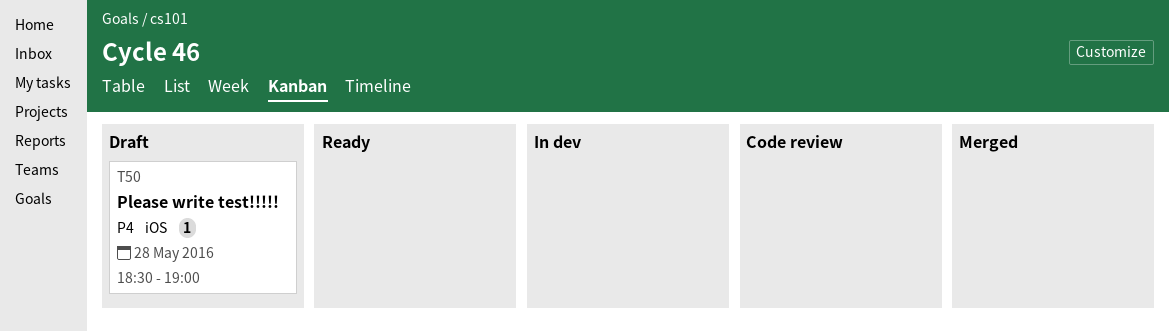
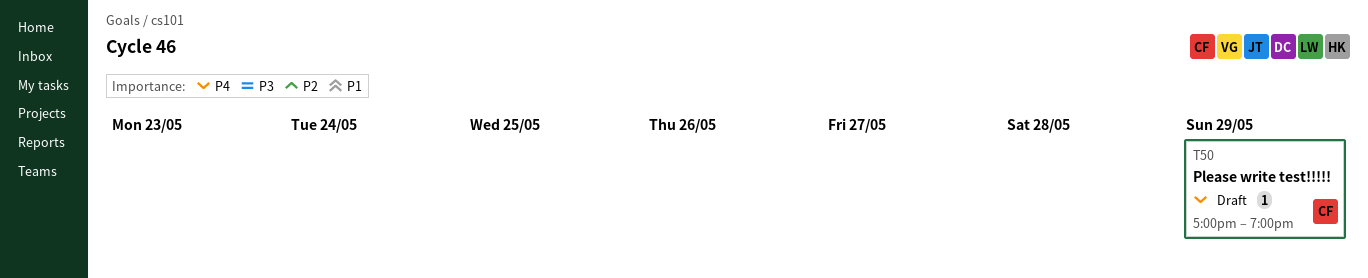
T50, day: May 28 -> May 29
T50, begins: 18:30 -> 17:00

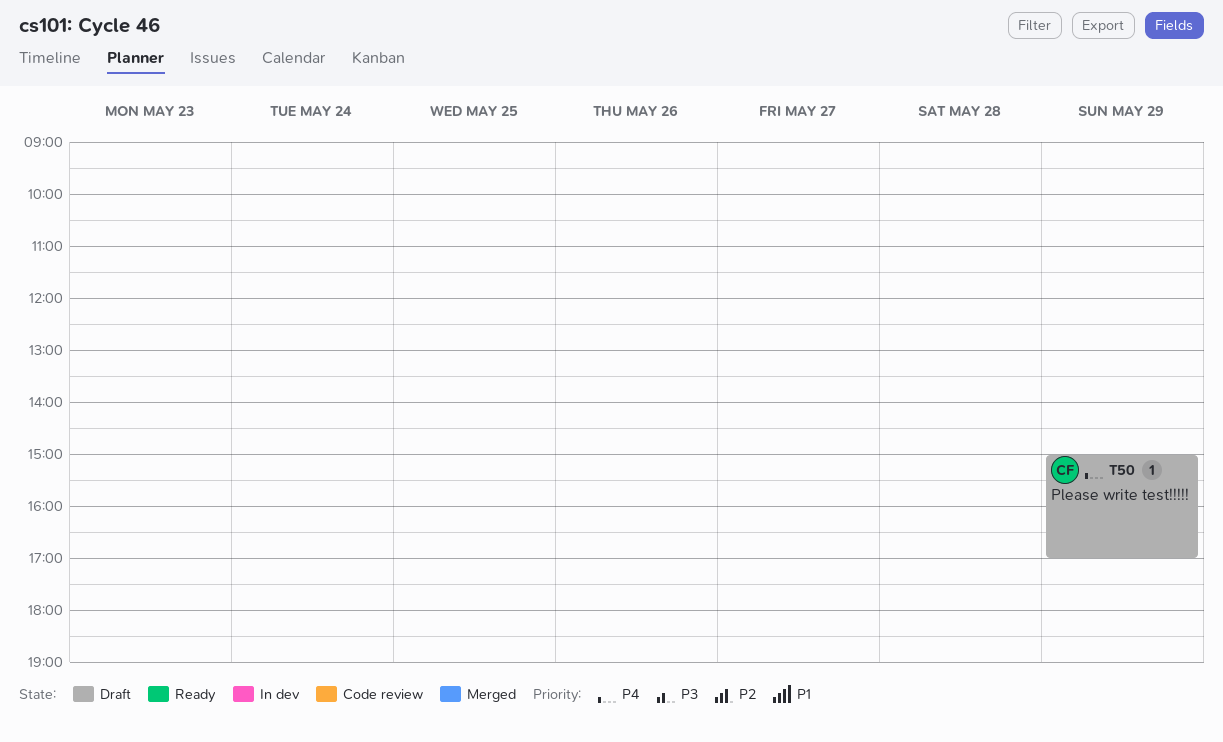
T50, begins: 17:00 -> 15:00
T50, ends: 19:00 -> 17:00

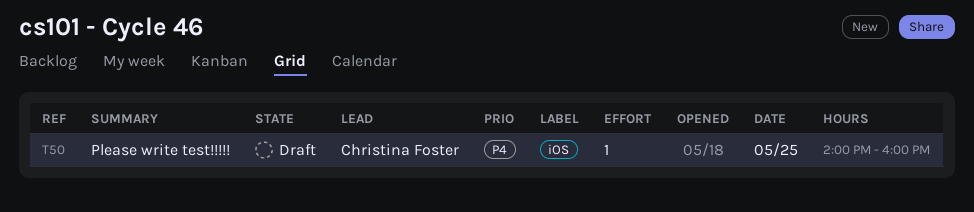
T50, day: May 29 -> May 25
T50, begins: 15:00 -> 14:00
T50, ends: 17:00 -> 16:00

